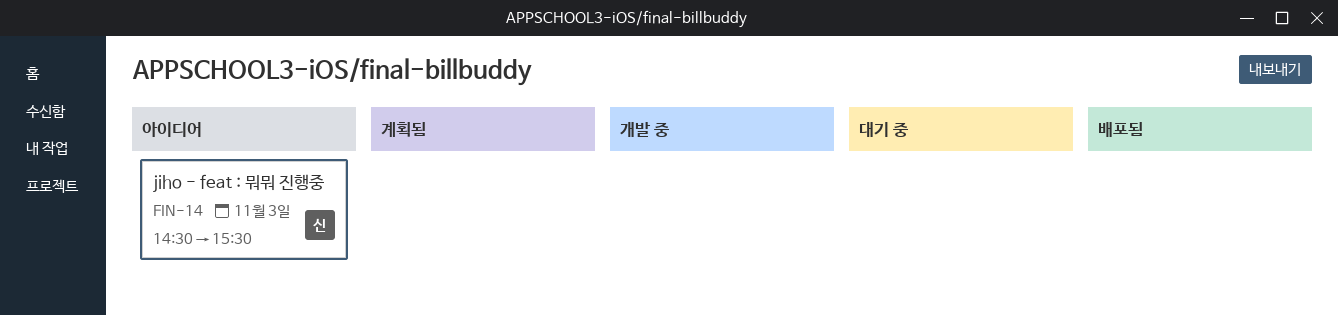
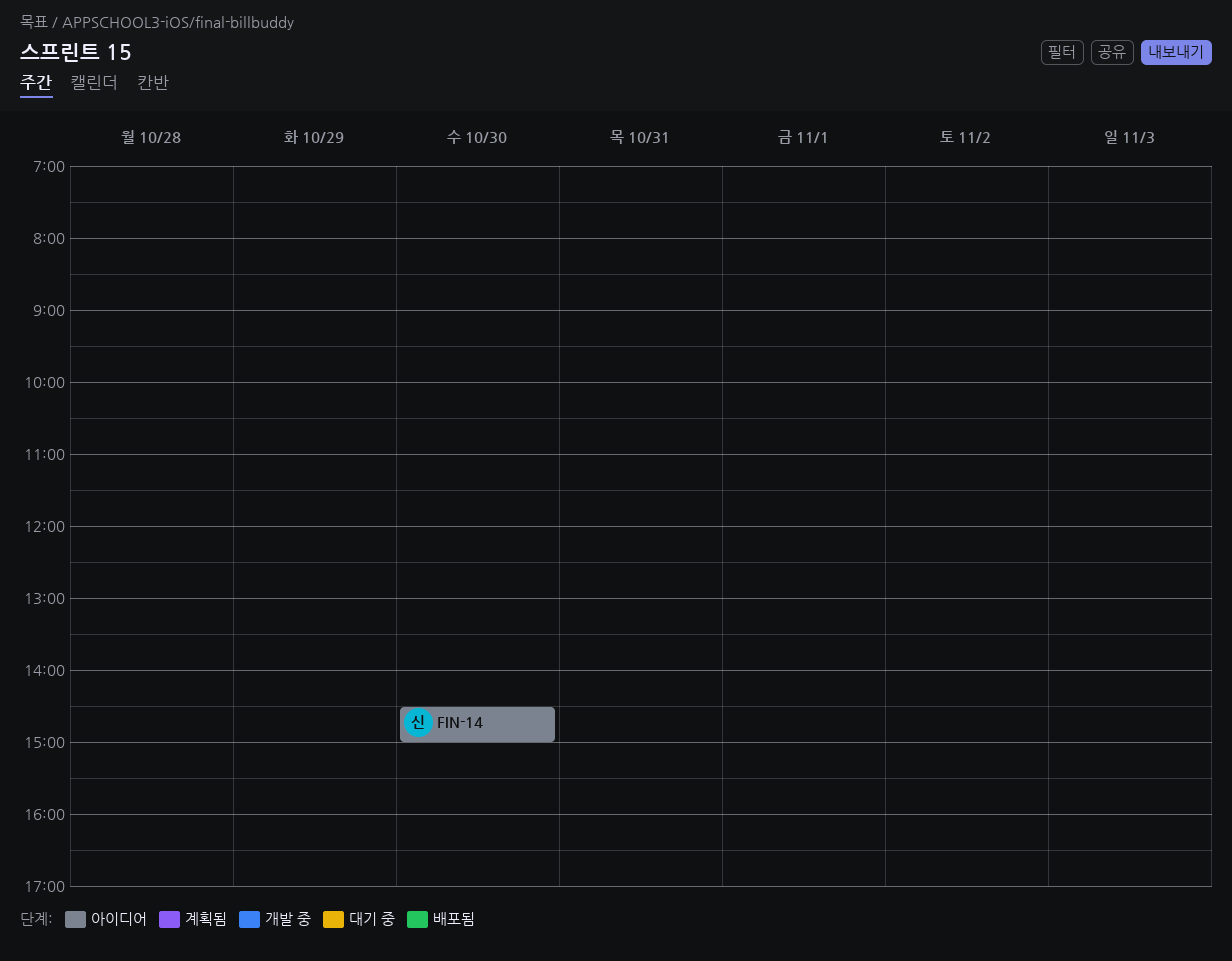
FIN-14, day: Nov 3 -> Oct 30
FIN-14, ends: 15:30 -> 15:00

